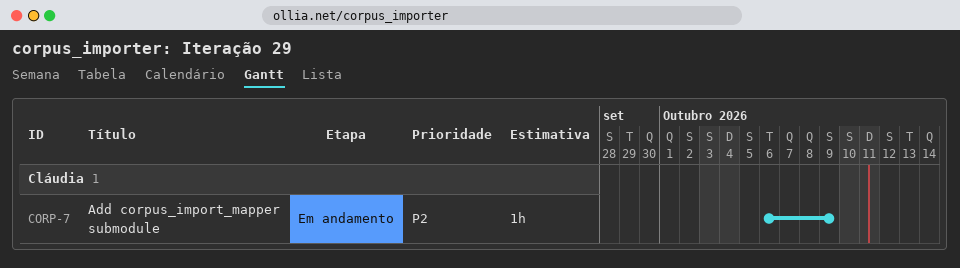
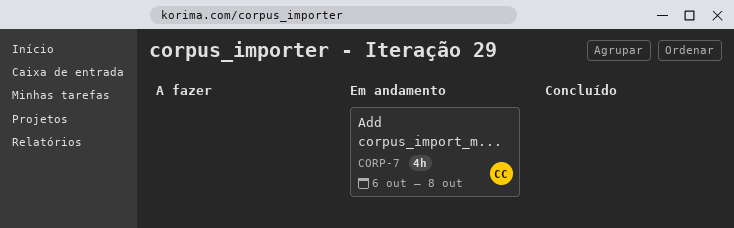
CORP-7, estimate: 1h -> 4h
CORP-7, due: Oct 9 -> Oct 8

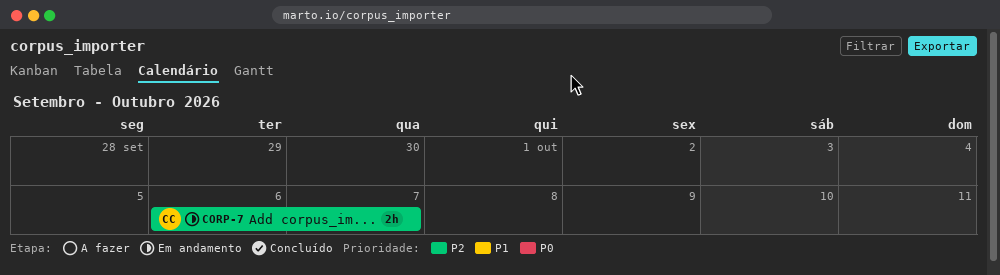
CORP-7, estimate: 4h -> 2h
CORP-7, due: Oct 8 -> Oct 7

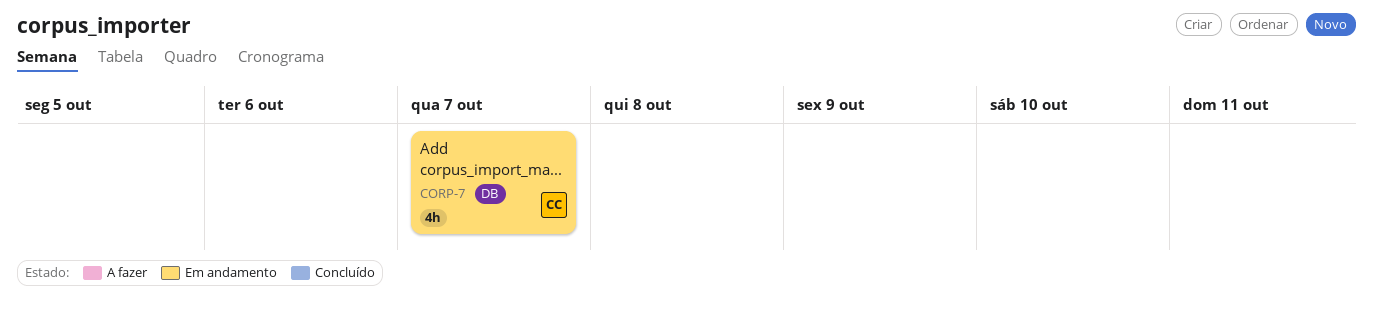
CORP-7, estimate: 2h -> 4h

